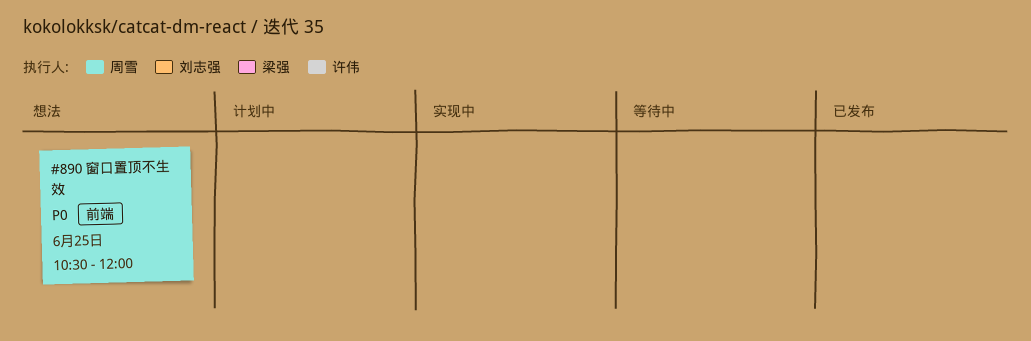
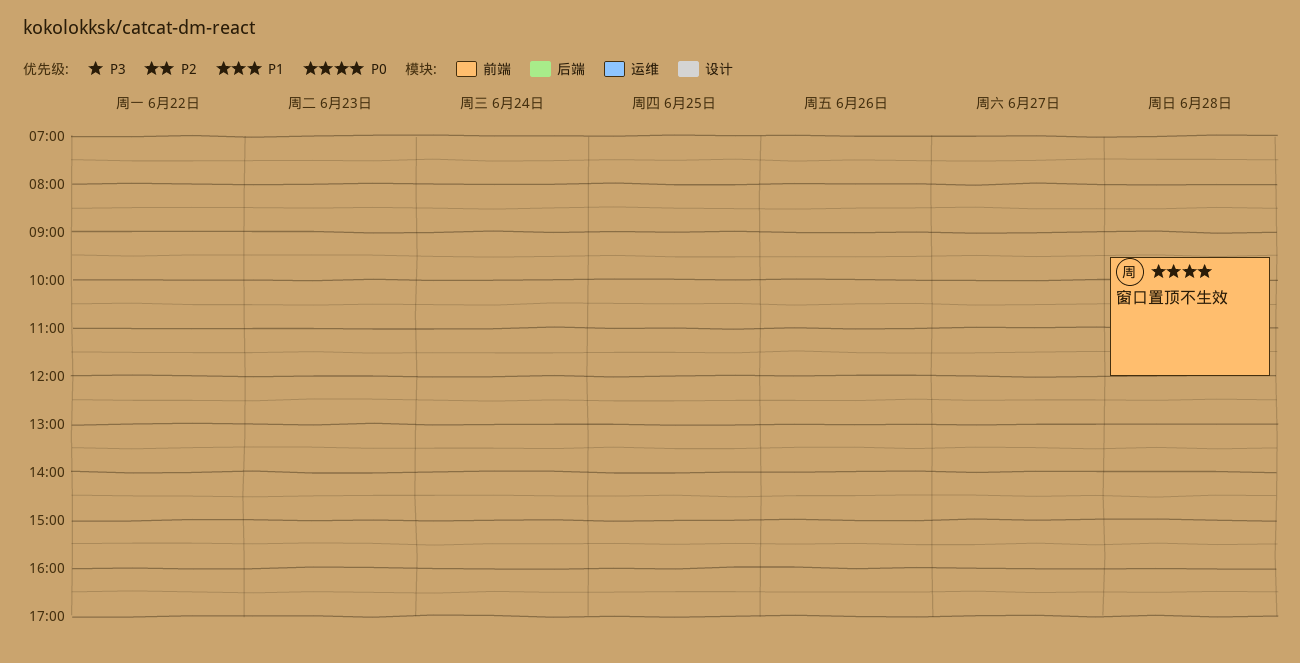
窗口置顶不生效, day: Jun 25 -> Jun 28
窗口置顶不生效, begins: 10:30 -> 09:30

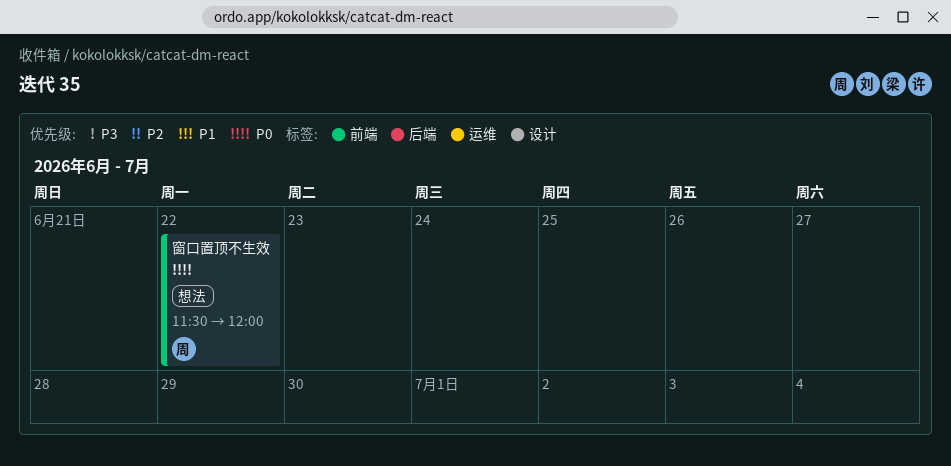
窗口置顶不生效, day: Jun 28 -> Jun 22
窗口置顶不生效, begins: 09:30 -> 11:30

